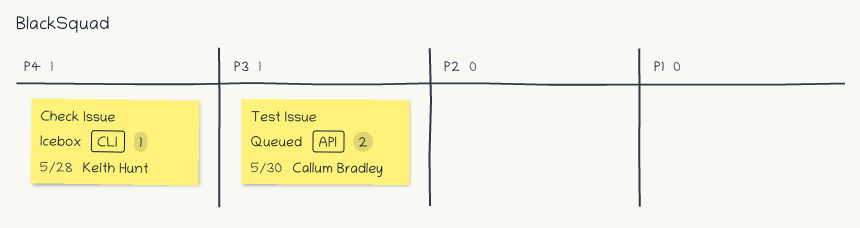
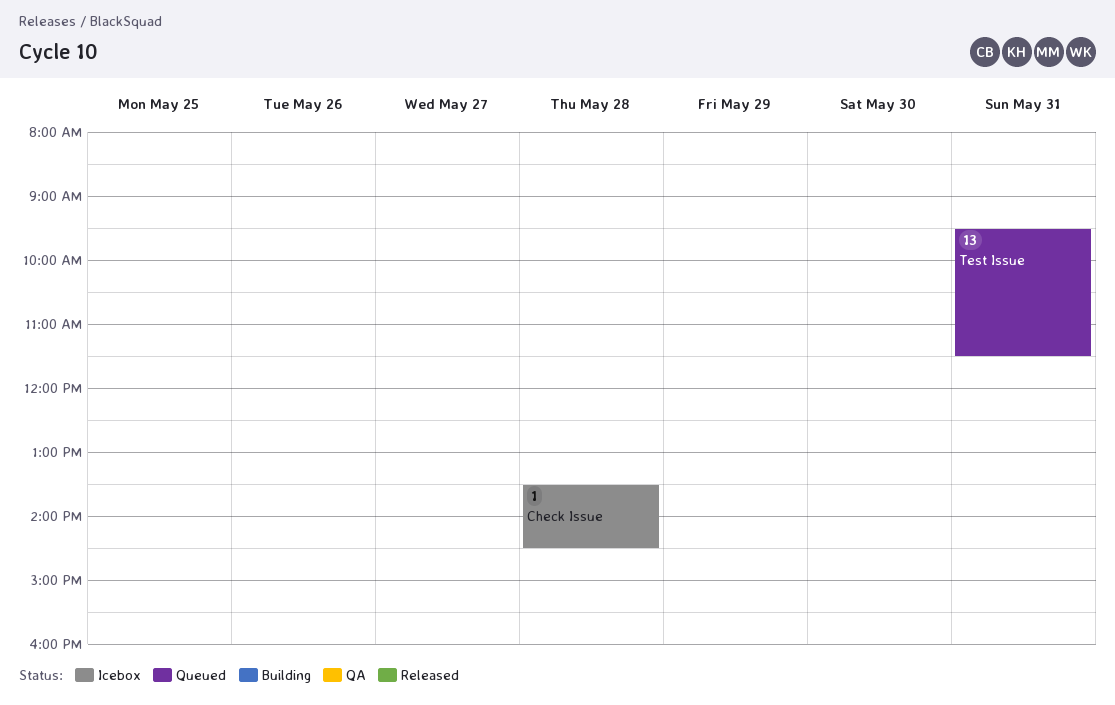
Test Issue, estimate: 2 -> 13
Test Issue, day: May 30 -> May 31

